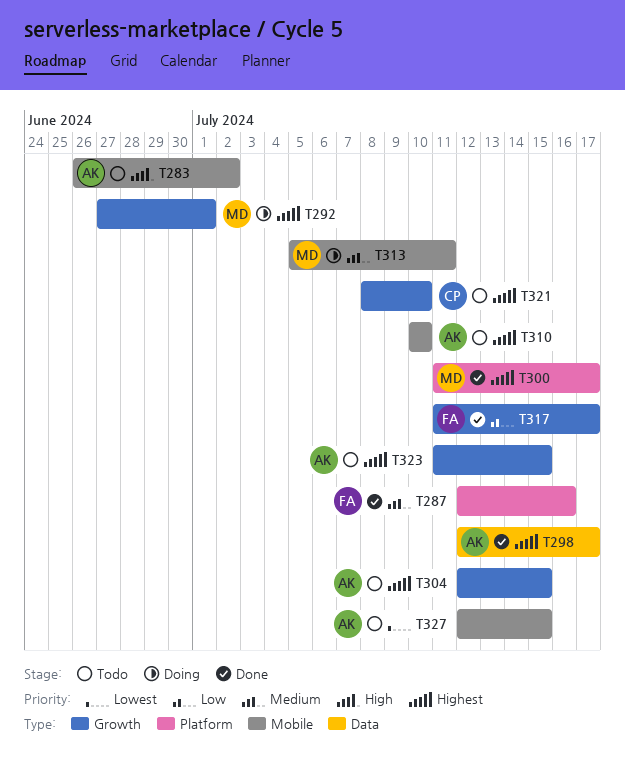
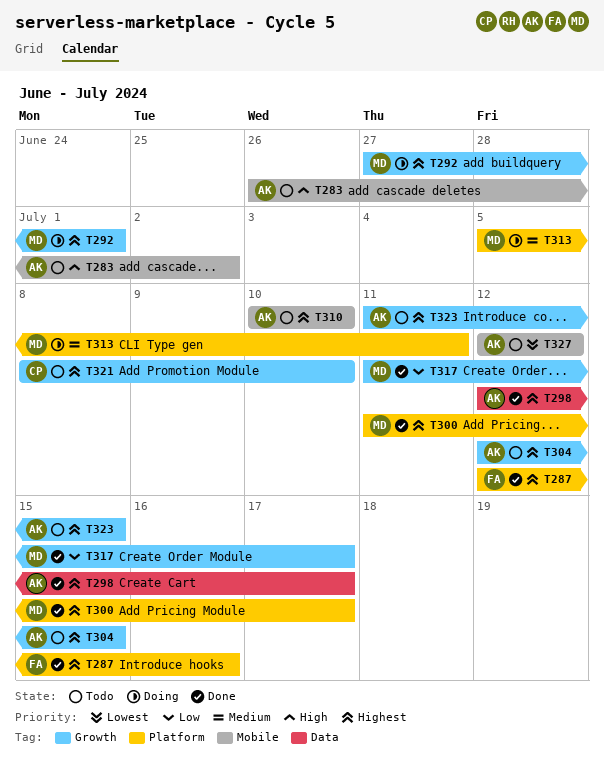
T287, priority: Medium -> Highest
T313, label: Mobile -> Platform
T317, owner: FA -> MD
T327, due: Jul 15 -> Jul 12

